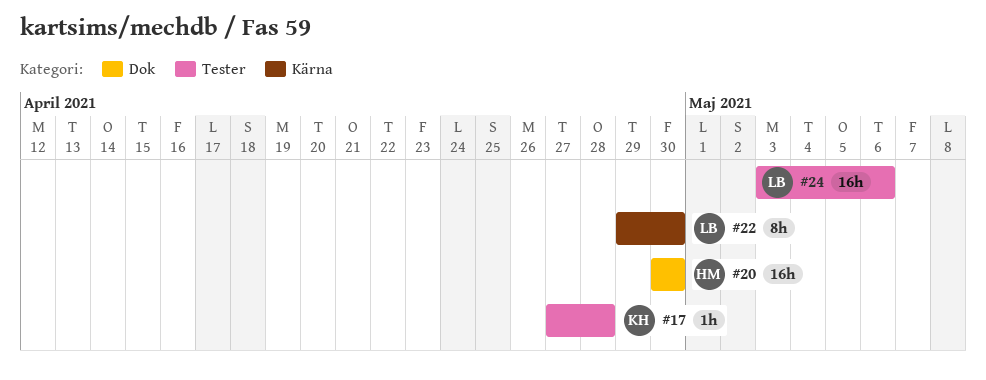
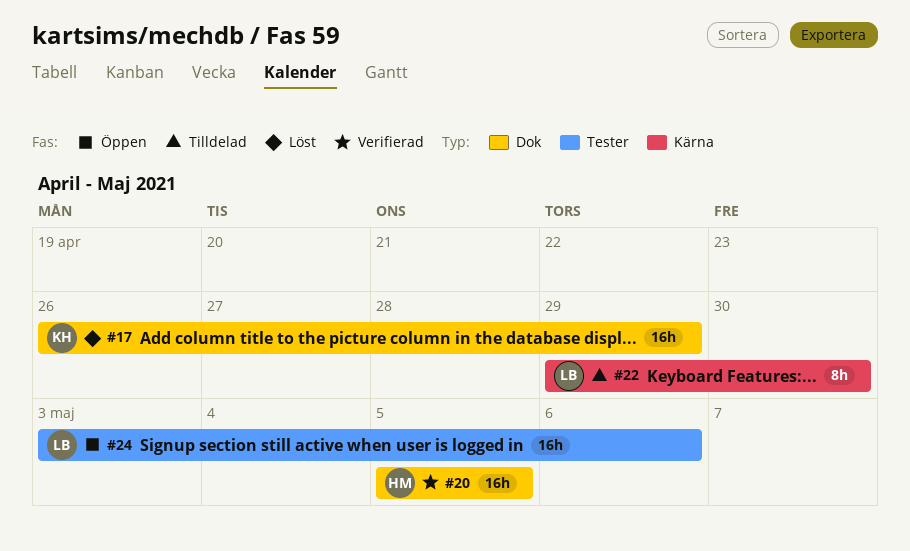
#17, label: Tester -> Dok
#17, estimate: 1h -> 16h
#17, start: Apr 27 -> Apr 26
#17, due: Apr 28 -> Apr 29
#20, start: Apr 30 -> May 5
#20, due: Apr 30 -> May 5

